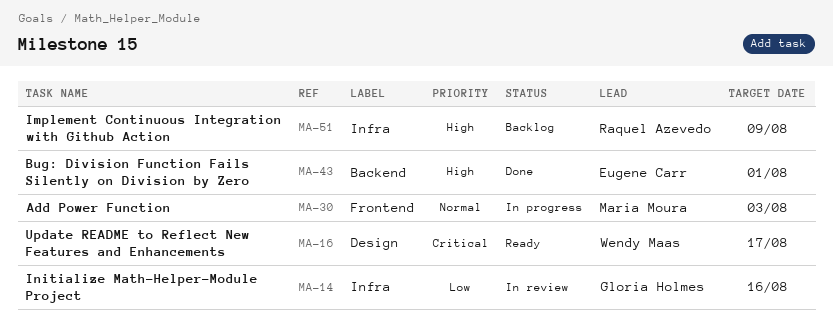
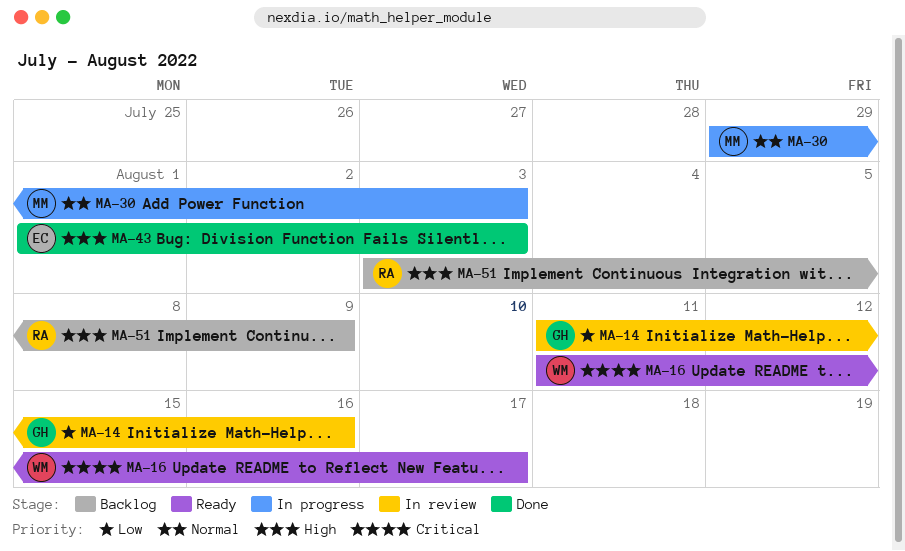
MA-43, due: Aug 1 -> Aug 3

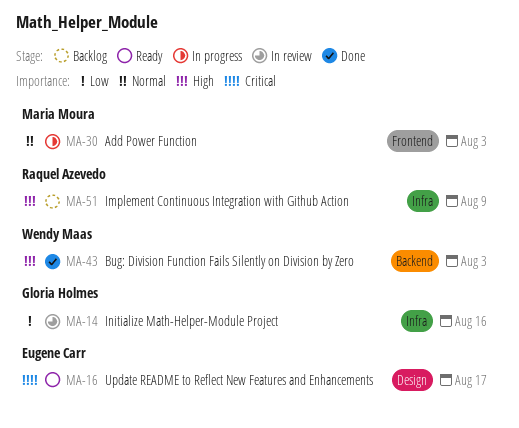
MA-16, owner: Wendy Maas -> Eugene Carr
MA-43, owner: Eugene Carr -> Wendy Maas

